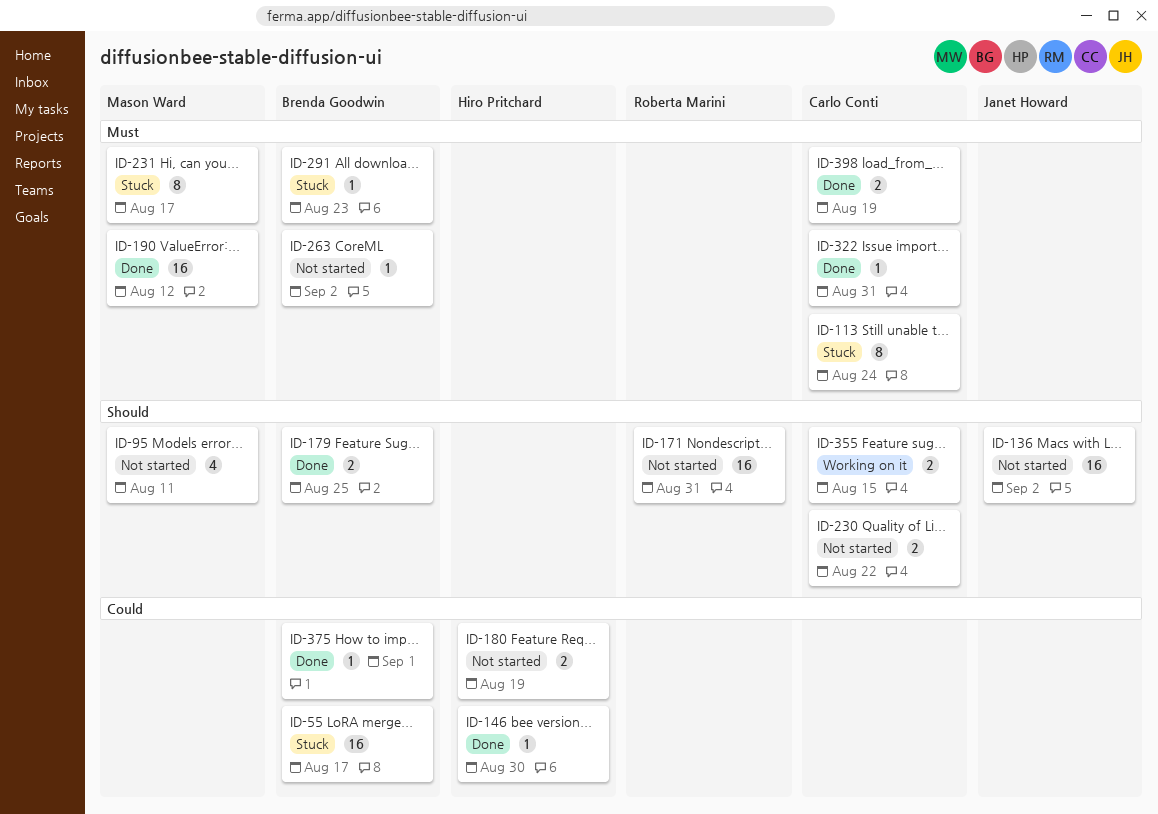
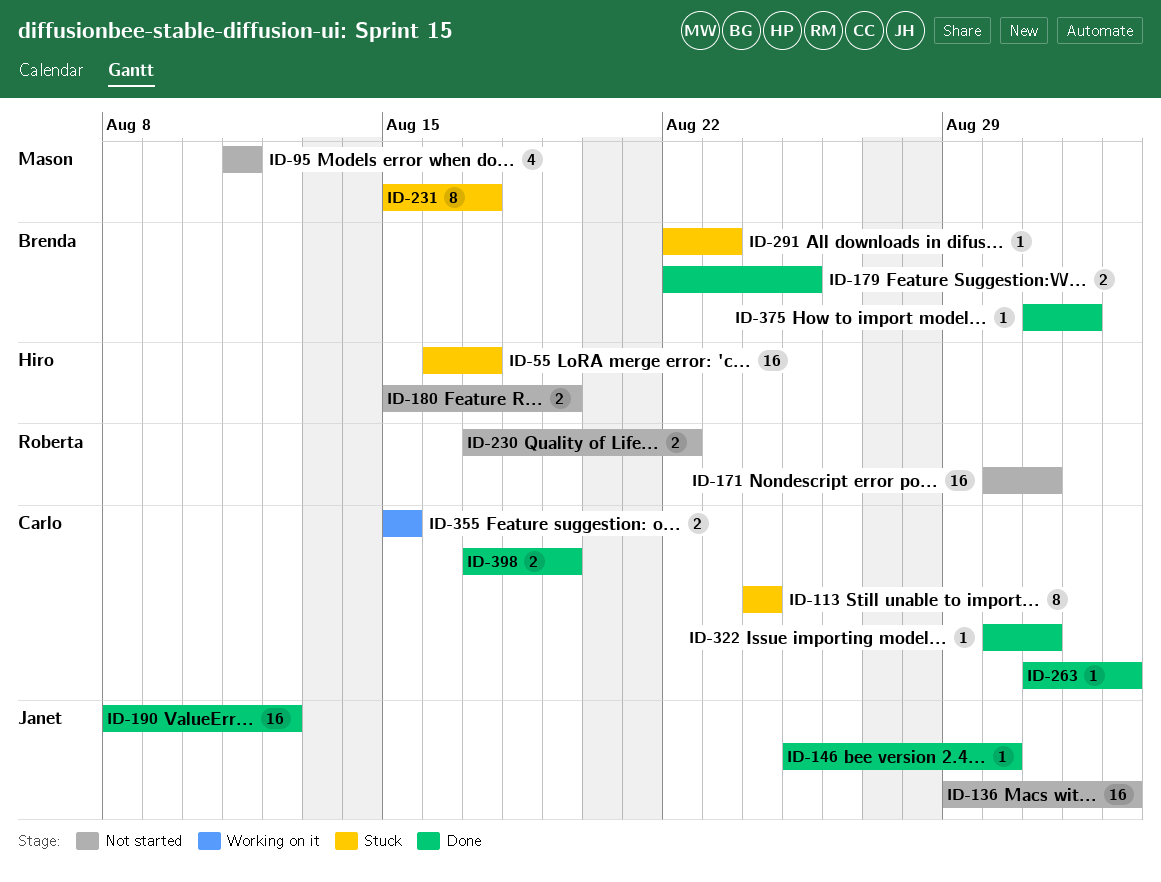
ID-55, owner: Brenda Goodwin -> Hiro Pritchard
ID-146, owner: Hiro Pritchard -> Janet Howard
ID-190, owner: Mason Ward -> Janet Howard
ID-230, owner: Carlo Conti -> Roberta Marini
ID-263, status: Not started -> Done
ID-263, owner: Brenda Goodwin -> Carlo Conti

